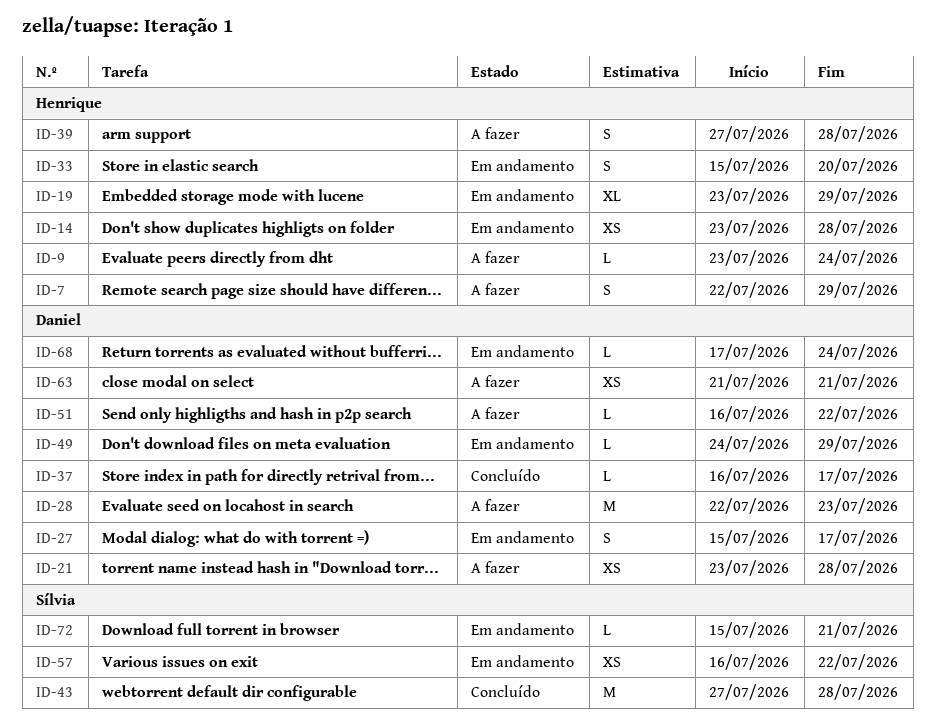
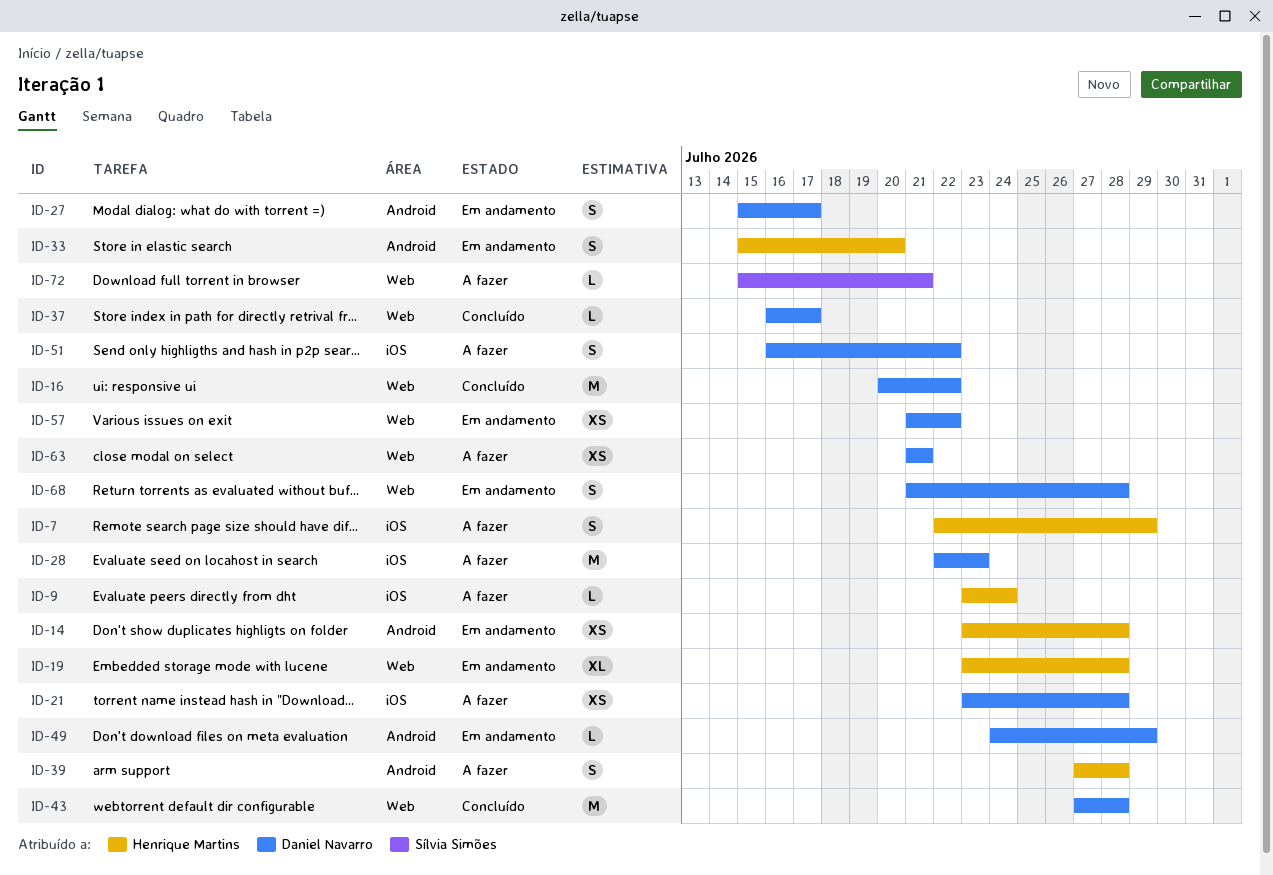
ID-16: none -> present
ID-19, due: Jul 29 -> Jul 28
ID-43, owner: Sílvia Simões -> Daniel Navarro
ID-51, estimate: L -> S
ID-57, owner: Sílvia Simões -> Daniel Navarro
ID-57, start: Jul 16 -> Jul 21
ID-68, estimate: L -> S
ID-68, start: Jul 17 -> Jul 21
ID-68, due: Jul 24 -> Jul 28
ID-72, status: Em andamento -> A fazer

